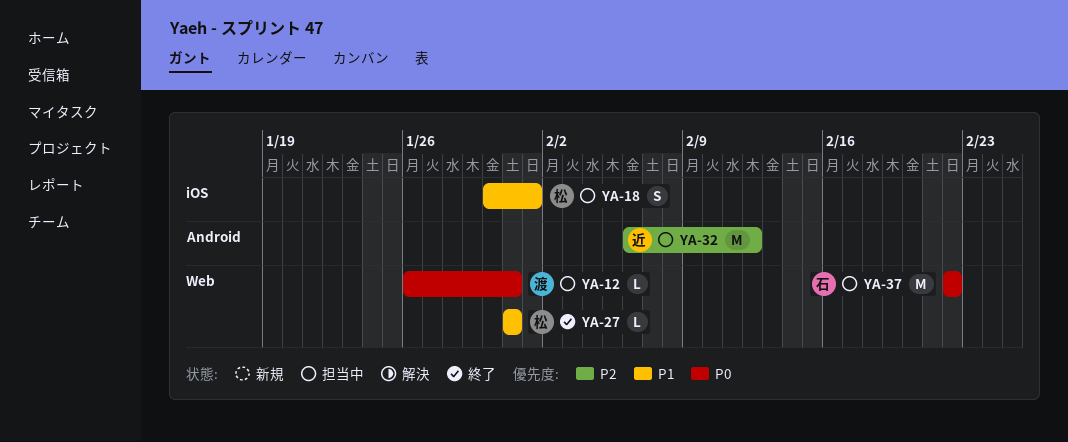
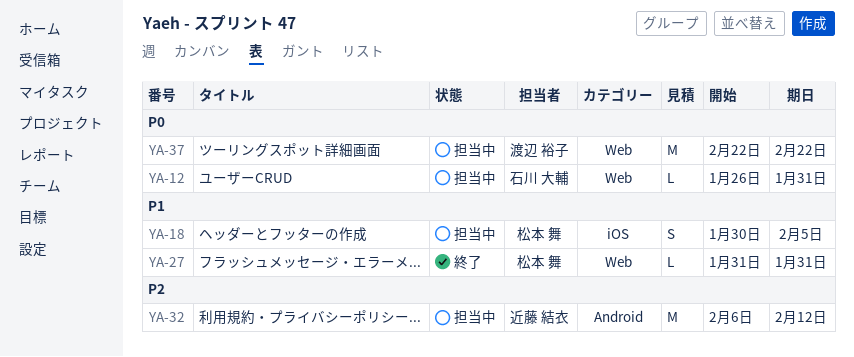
YA-12, owner: 渡辺 裕子 -> 石川 大輔
YA-18, due: Feb 1 -> Feb 5
YA-37, owner: 石川 大輔 -> 渡辺 裕子

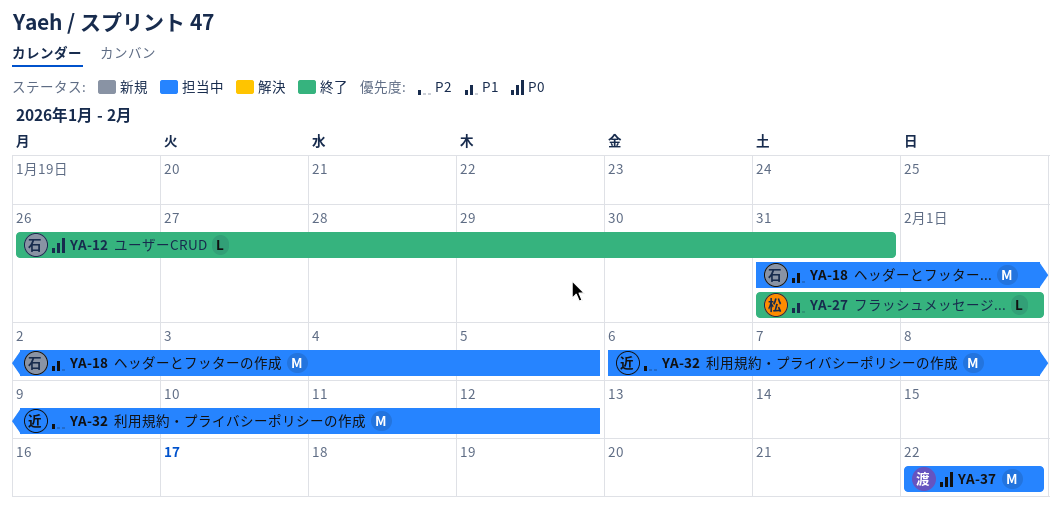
YA-12, status: 担当中 -> 終了
YA-18, owner: 松本 舞 -> 石川 大輔
YA-18, estimate: S -> M
YA-18, start: Jan 30 -> Jan 31
YA-27, due: Jan 31 -> Feb 1

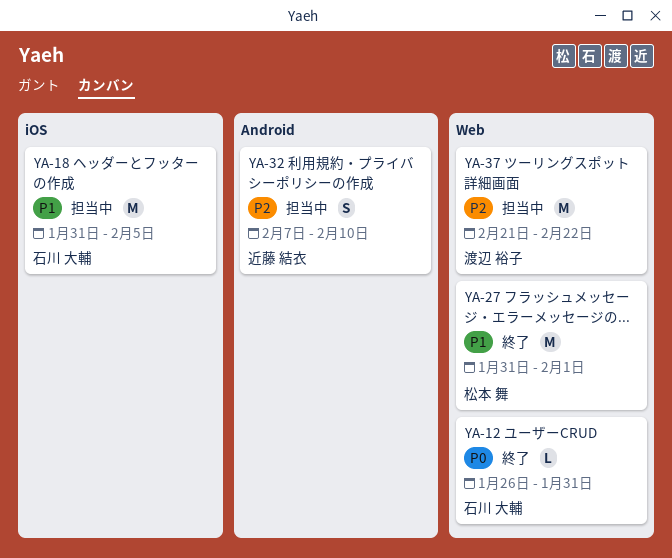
YA-27, estimate: L -> M
YA-32, estimate: M -> S
YA-32, start: Feb 6 -> Feb 7
YA-32, due: Feb 12 -> Feb 10
YA-37, priority: P0 -> P2
YA-37, start: Feb 22 -> Feb 21

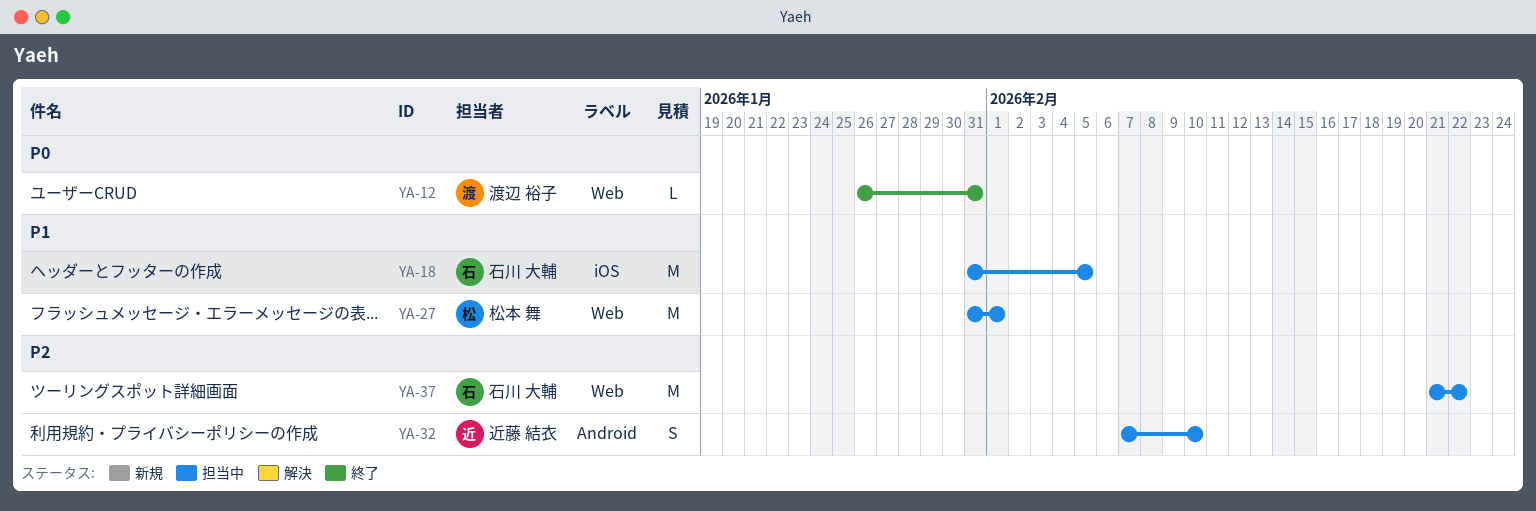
YA-12, owner: 石川 大輔 -> 渡辺 裕子
YA-27, status: 終了 -> 担当中
YA-37, owner: 渡辺 裕子 -> 石川 大輔

